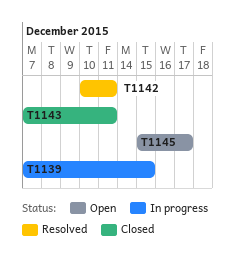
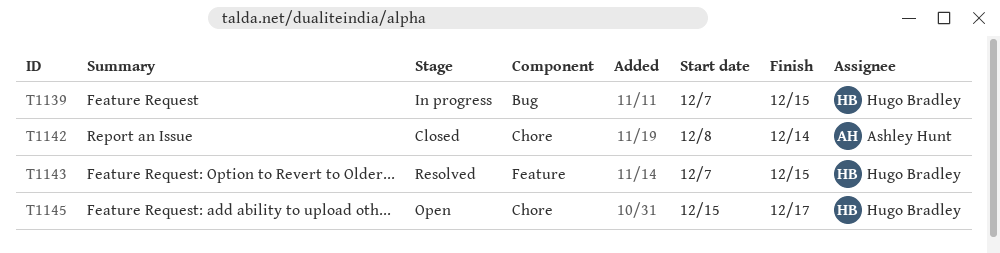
T1142, status: Resolved -> Closed
T1142, start: Dec 10 -> Dec 8
T1142, due: Dec 11 -> Dec 14
T1143, status: Closed -> Resolved
T1143, due: Dec 11 -> Dec 15

